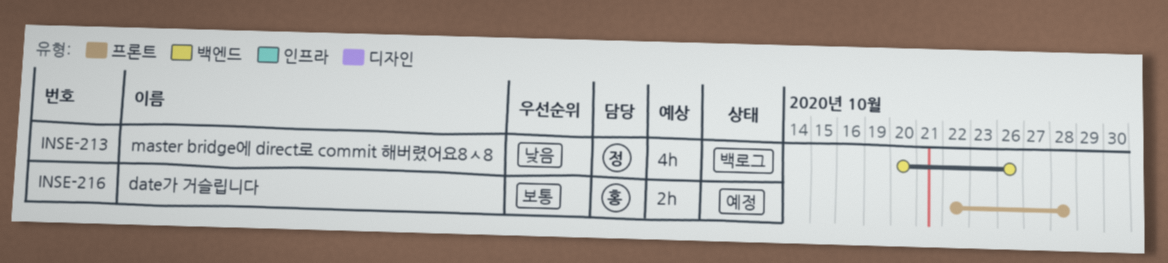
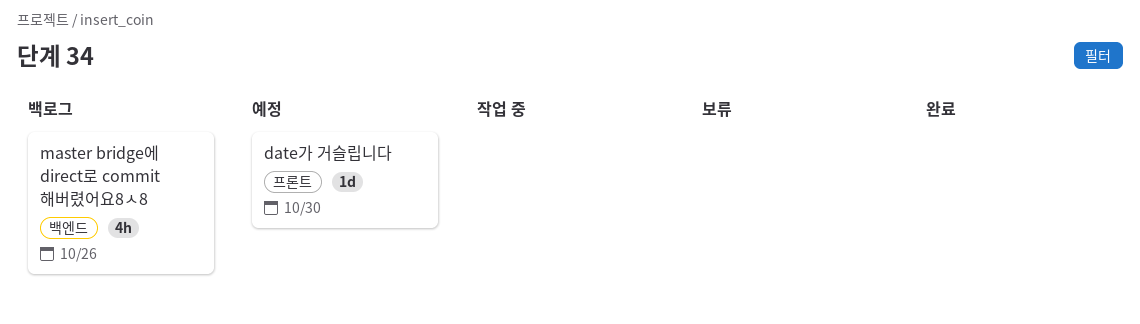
date가 거슬립니다, estimate: 2h -> 1d
date가 거슬립니다, due: Oct 28 -> Oct 30

